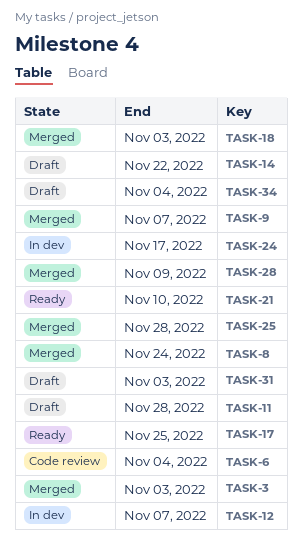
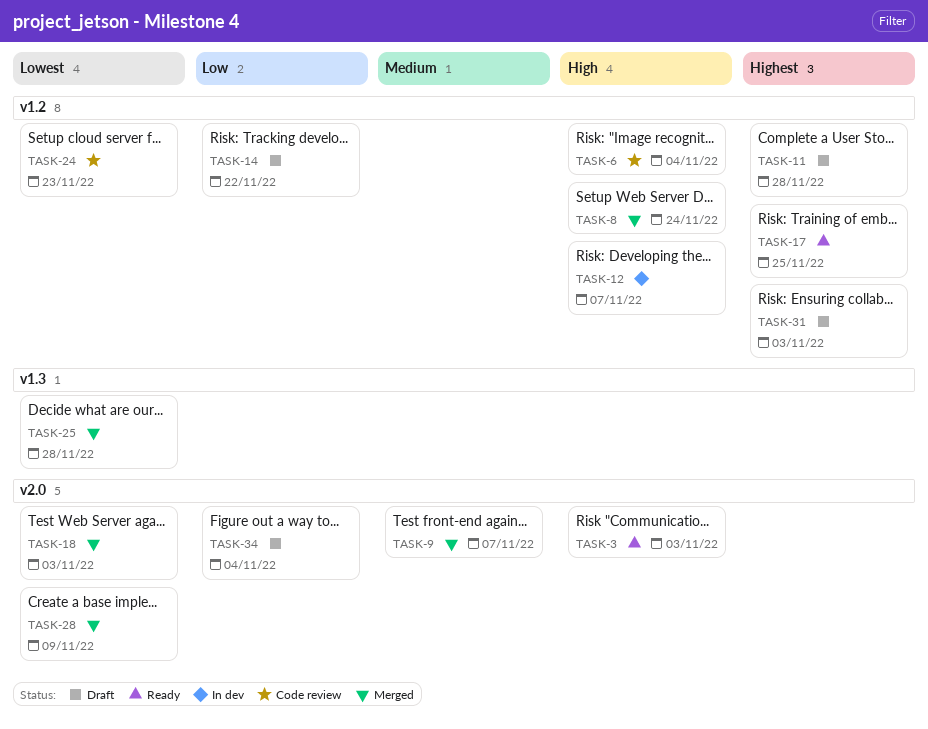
TASK-3, status: Merged -> Ready
TASK-21: present -> none
TASK-24, status: In dev -> Code review
TASK-24, due: Nov 17 -> Nov 23

